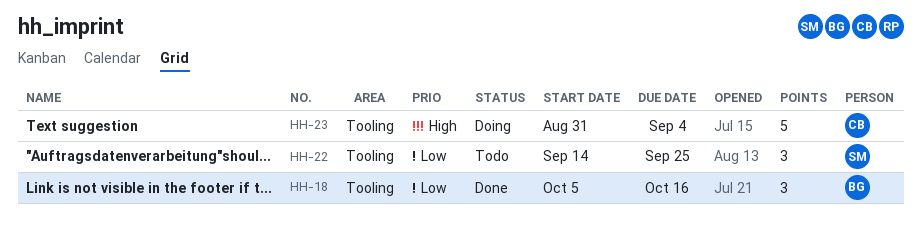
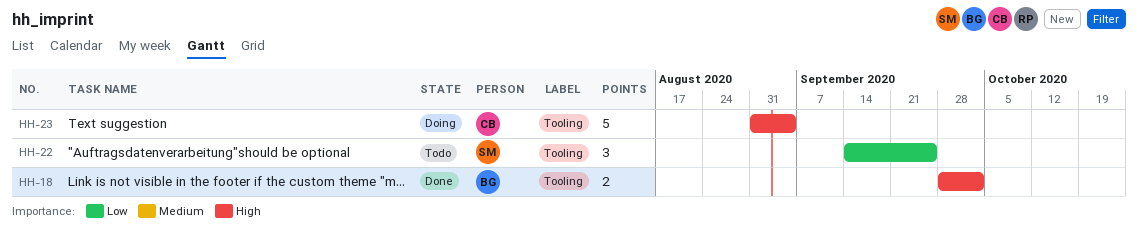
HH-18, priority: Low -> High
HH-18, estimate: 3 -> 2
HH-18, start: Oct 5 -> Sep 28
HH-18, due: Oct 16 -> Oct 2

